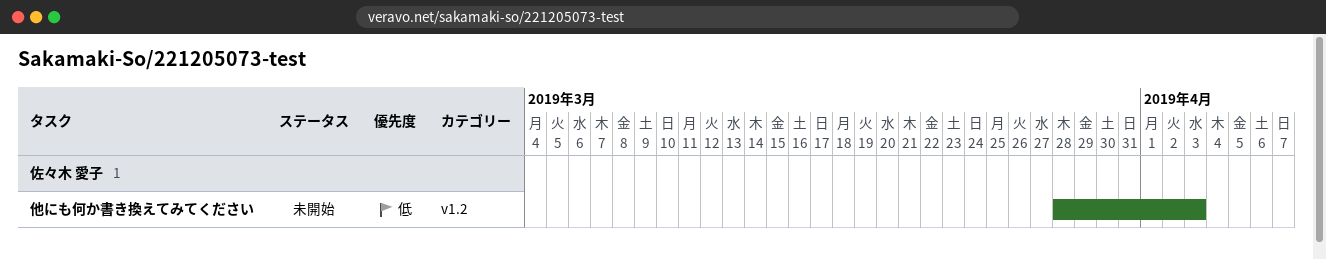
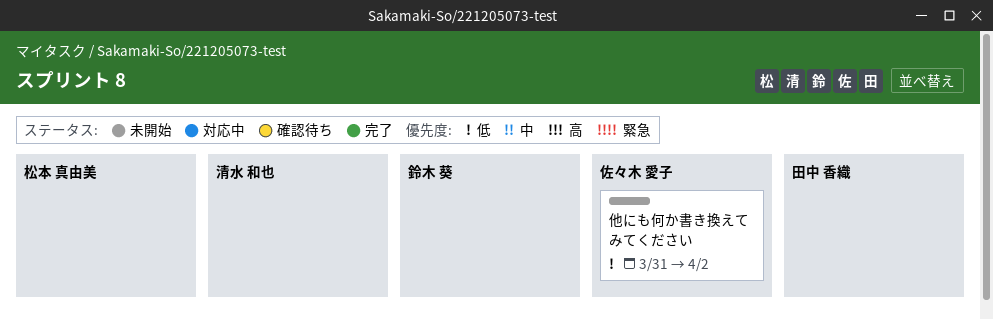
他にも何か書き換えてみてください, start: Mar 28 -> Mar 31
他にも何か書き換えてみてください, due: Apr 3 -> Apr 2

